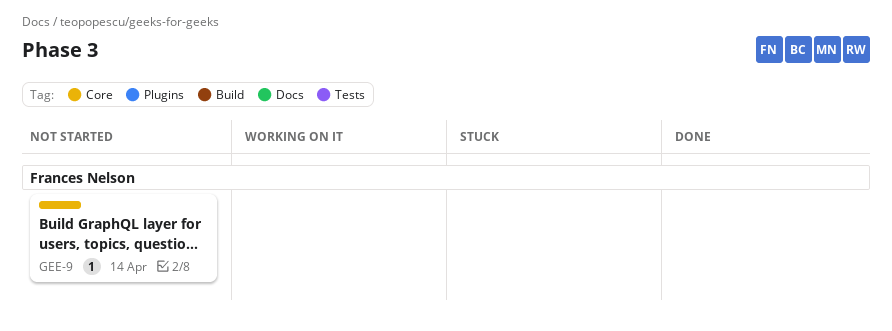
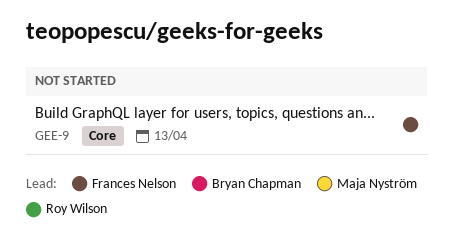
GEE-9, due: Apr 14 -> Apr 13

